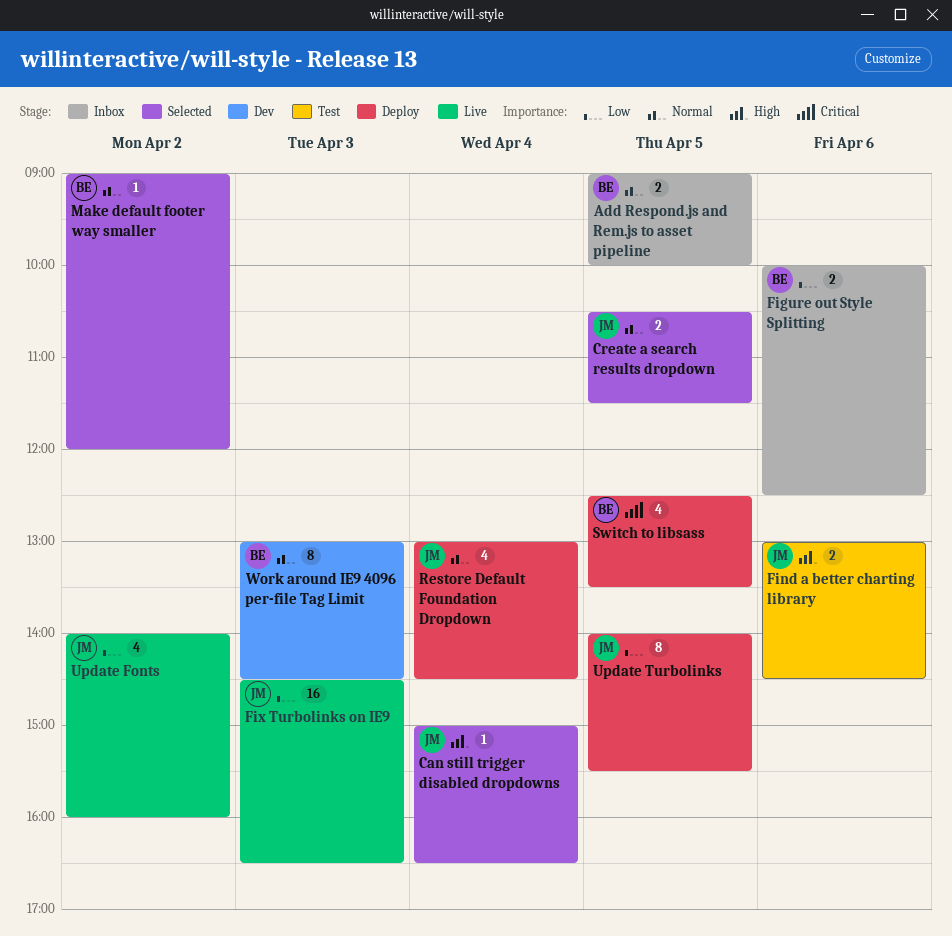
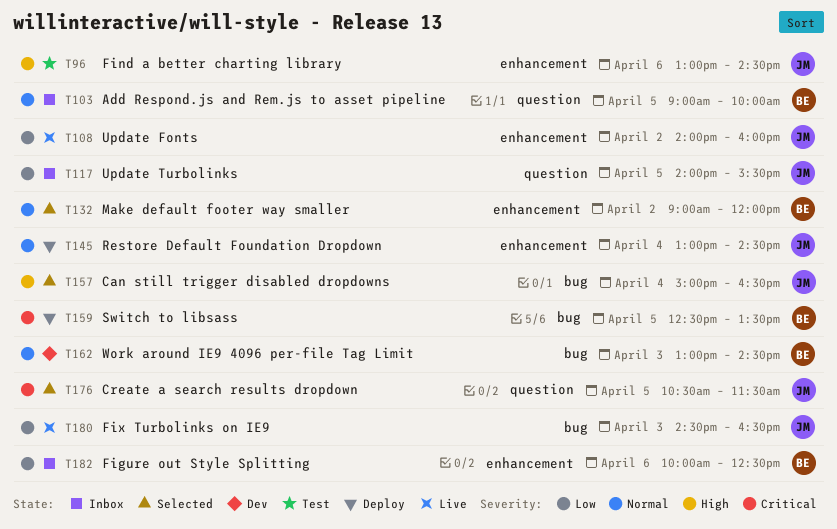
Create a search results dropdown, priority: Normal -> Critical
Update Turbolinks, status: Deploy -> Inbox

